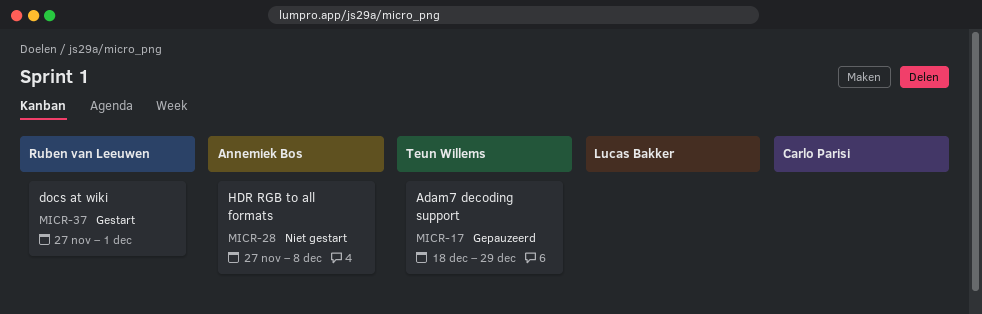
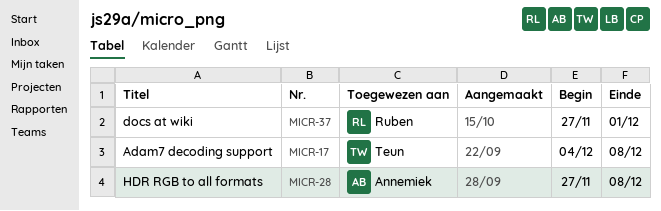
MICR-17, start: Dec 18 -> Dec 4
MICR-17, due: Dec 29 -> Dec 8

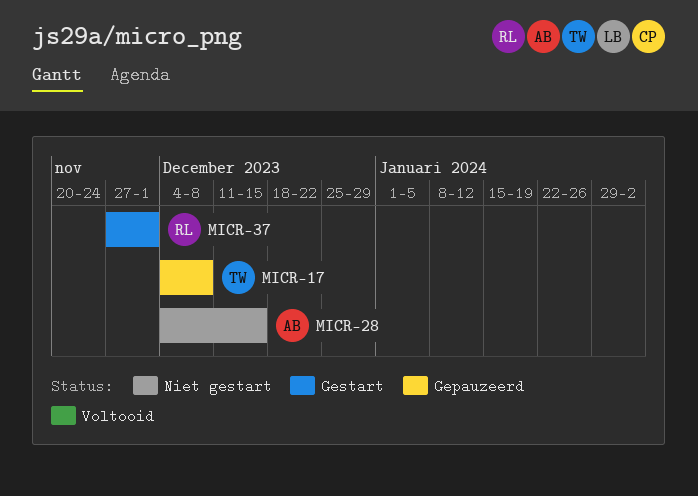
MICR-28, start: Nov 27 -> Dec 4
MICR-28, due: Dec 8 -> Dec 15

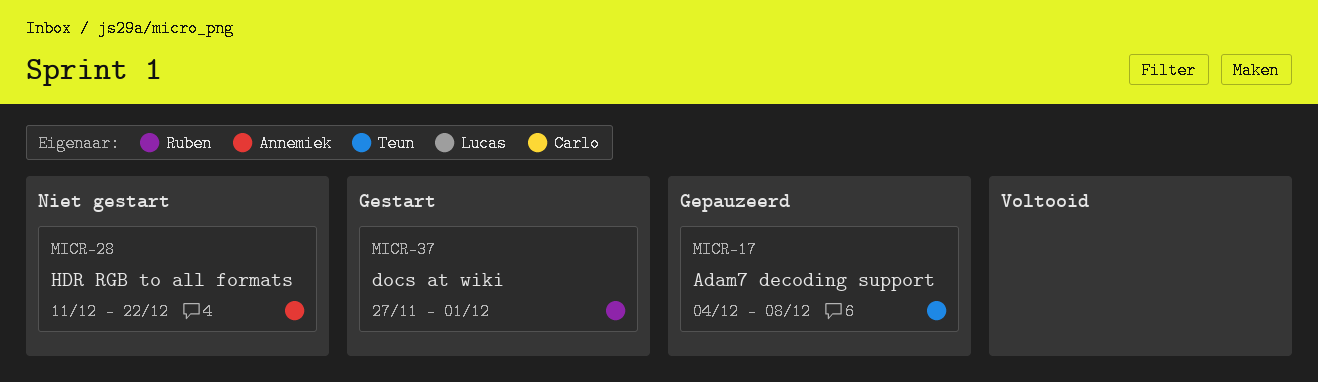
MICR-28, start: Dec 4 -> Dec 11
MICR-28, due: Dec 15 -> Dec 22

